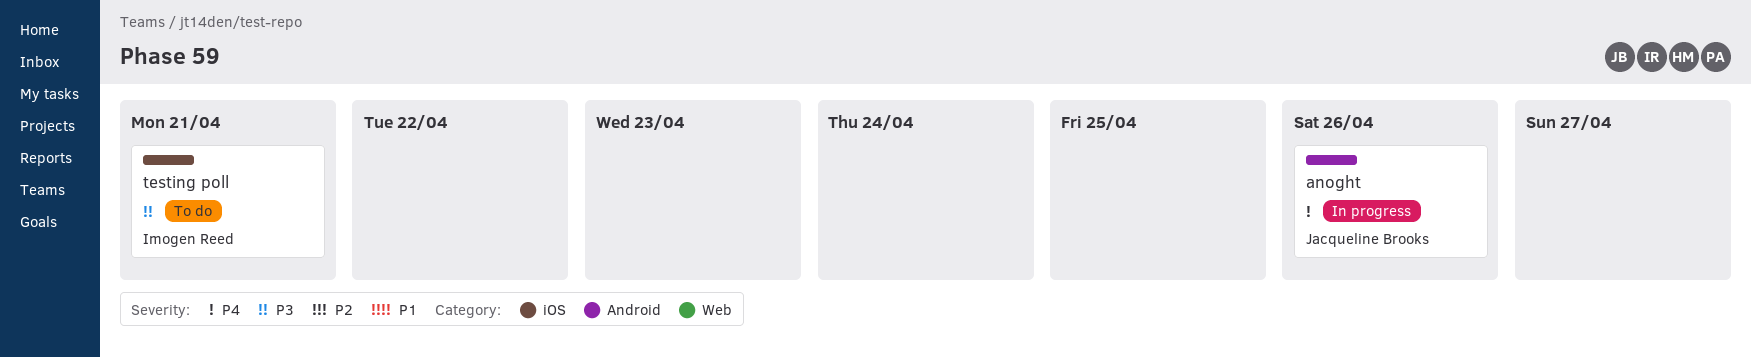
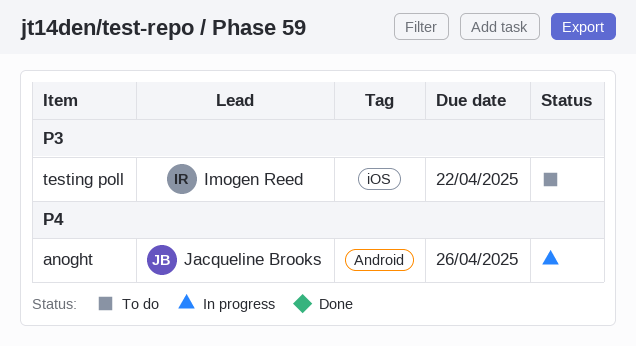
testing poll, due: Apr 21 -> Apr 22

